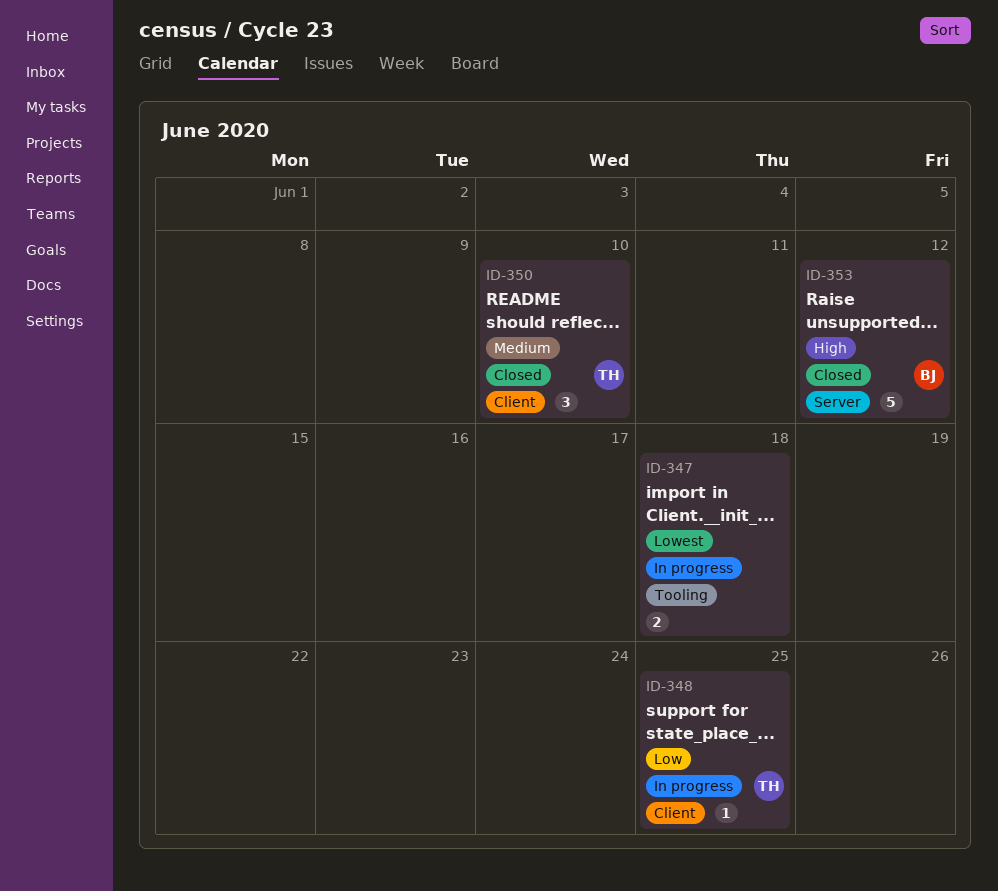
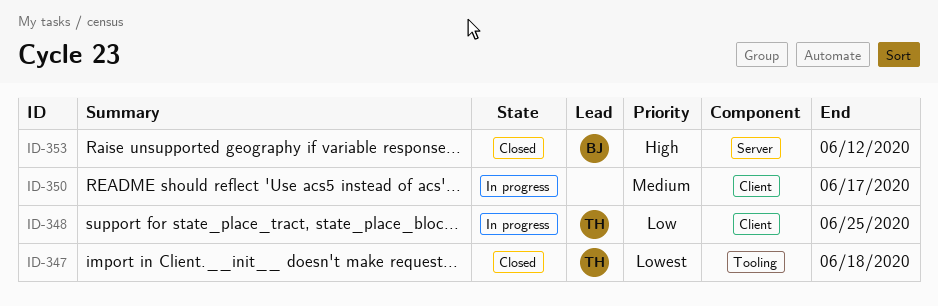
ID-347, status: In progress -> Closed
ID-347, owner: none -> TH
ID-350, status: Closed -> In progress
ID-350, owner: TH -> none
ID-350, due: Jun 10 -> Jun 17

